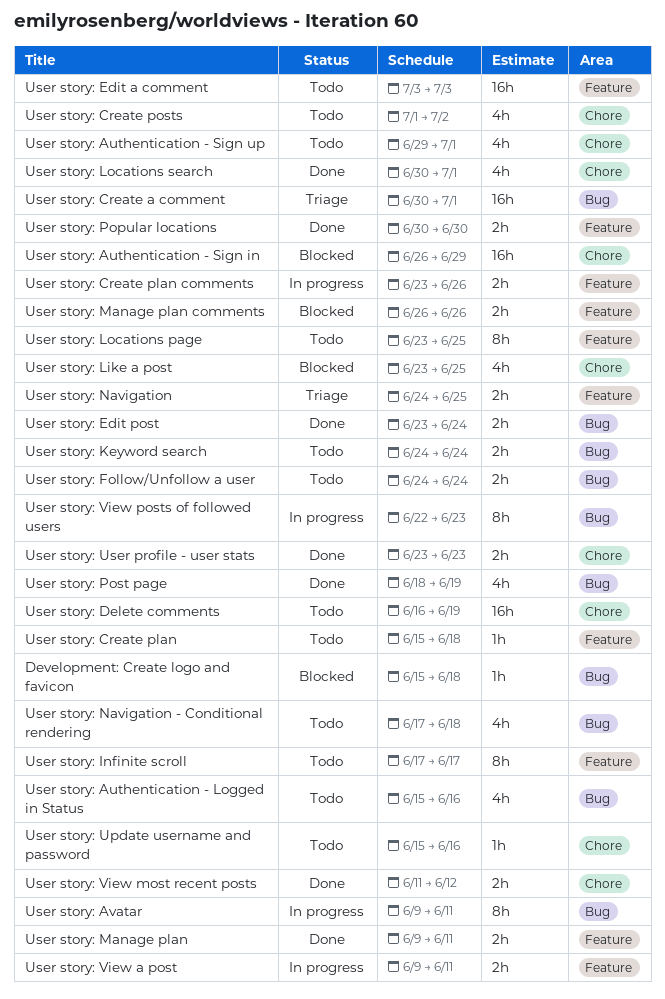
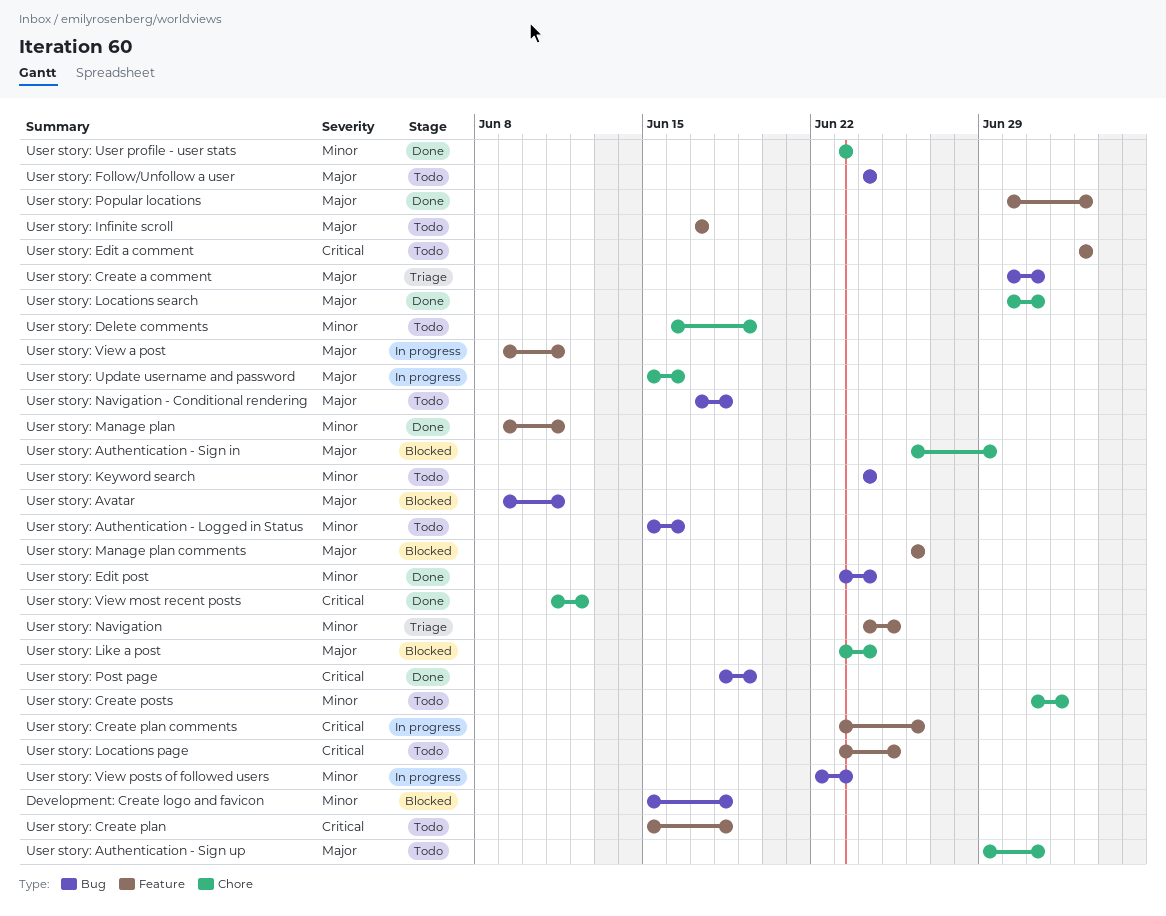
User story: Avatar, status: In progress -> Blocked
User story: Like a post, due: Jun 25 -> Jun 24
User story: Popular locations, due: Jun 30 -> Jul 3
User story: Update username and password, status: Todo -> In progress

